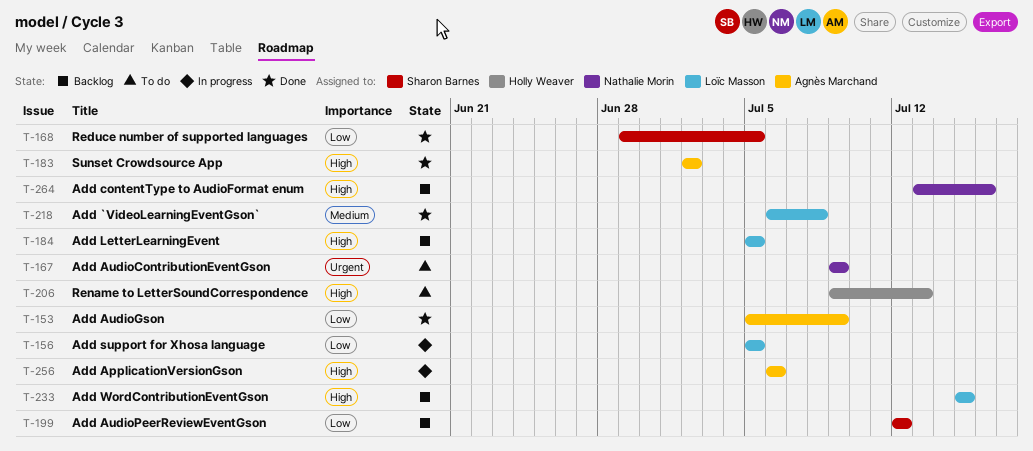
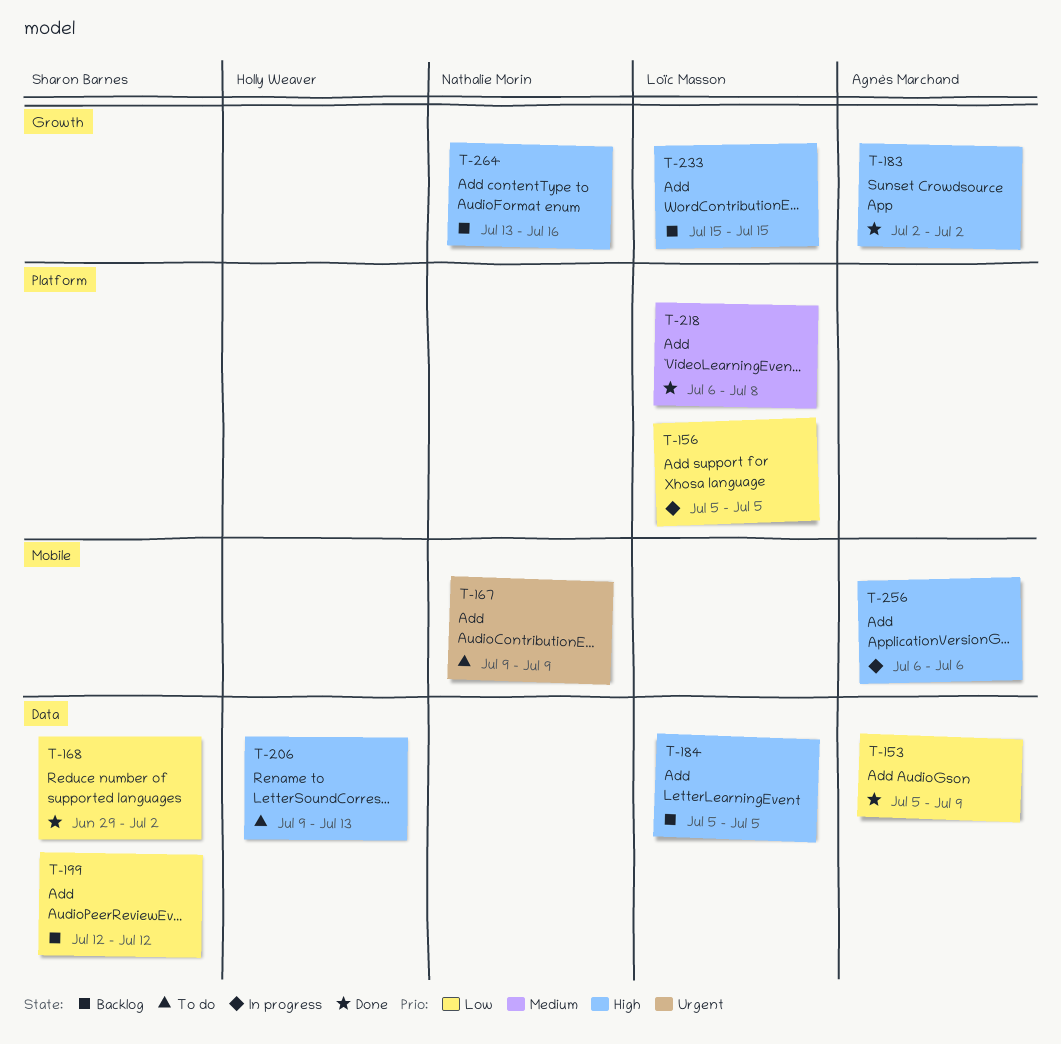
T-168, due: Jul 5 -> Jul 2

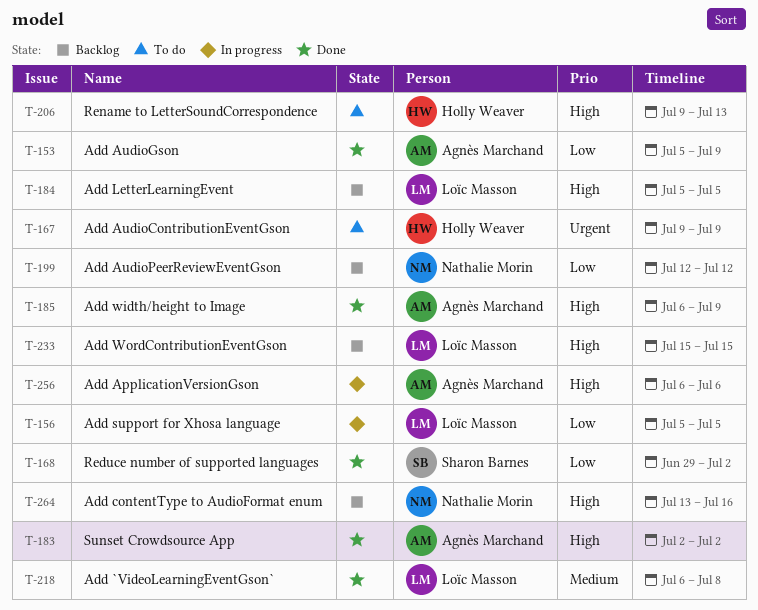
T-167, owner: Nathalie Morin -> Holly Weaver
T-185: none -> present
T-199, owner: Sharon Barnes -> Nathalie Morin

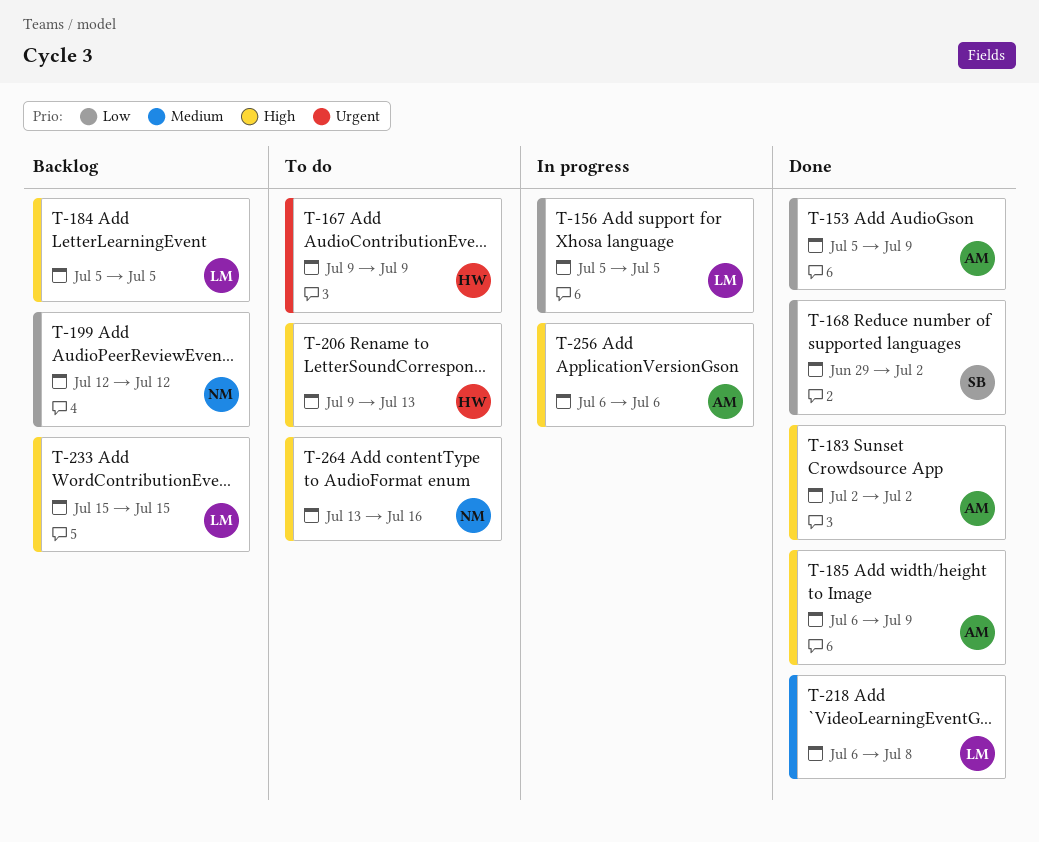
T-264, status: Backlog -> To do

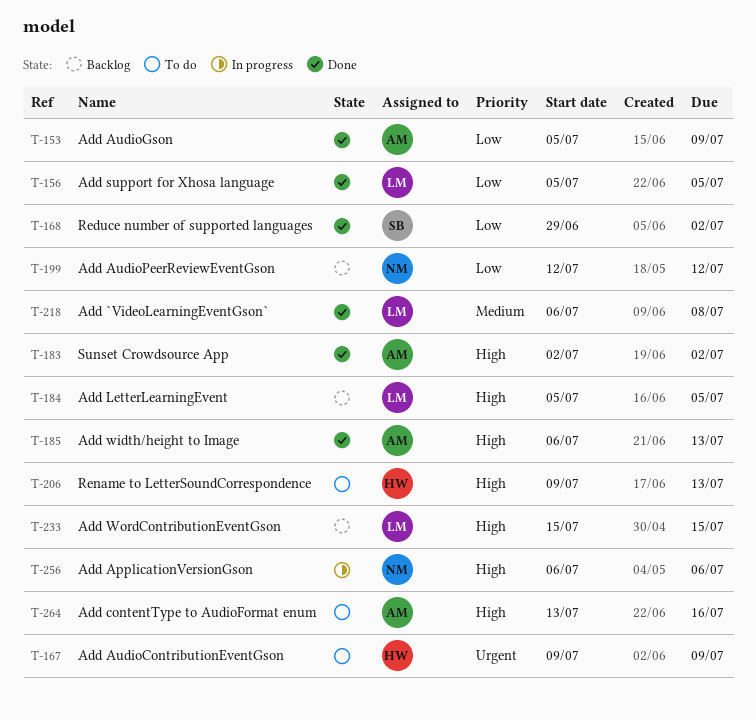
T-156, status: In progress -> Done
T-185, due: Jul 9 -> Jul 13
T-256, owner: AM -> NM
T-264, owner: NM -> AM

